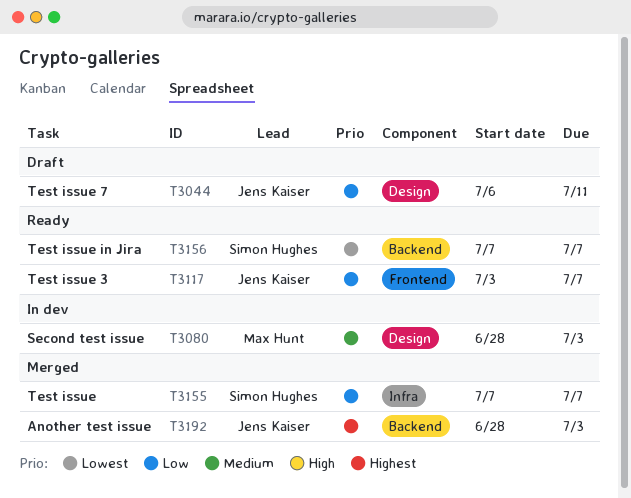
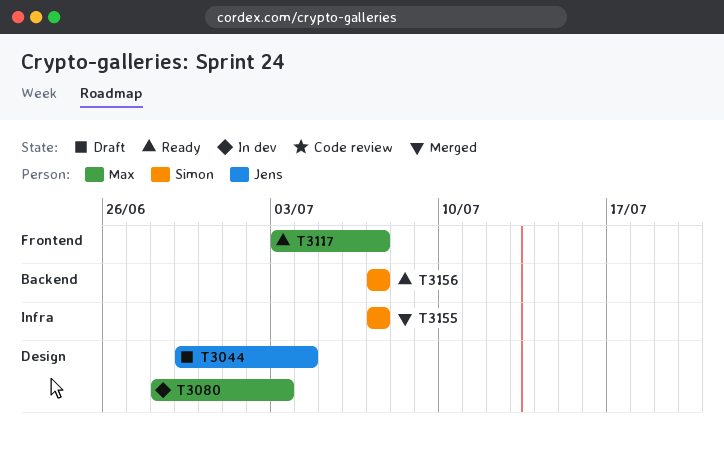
T3044, start: Jul 6 -> Jun 29
T3044, due: Jul 11 -> Jul 4
T3117, owner: Jens Kaiser -> Max Hunt
T3192: present -> none

